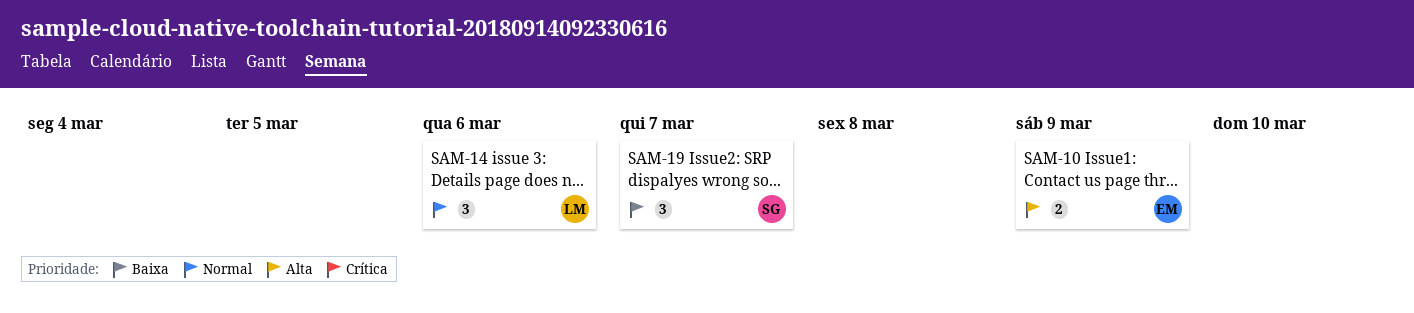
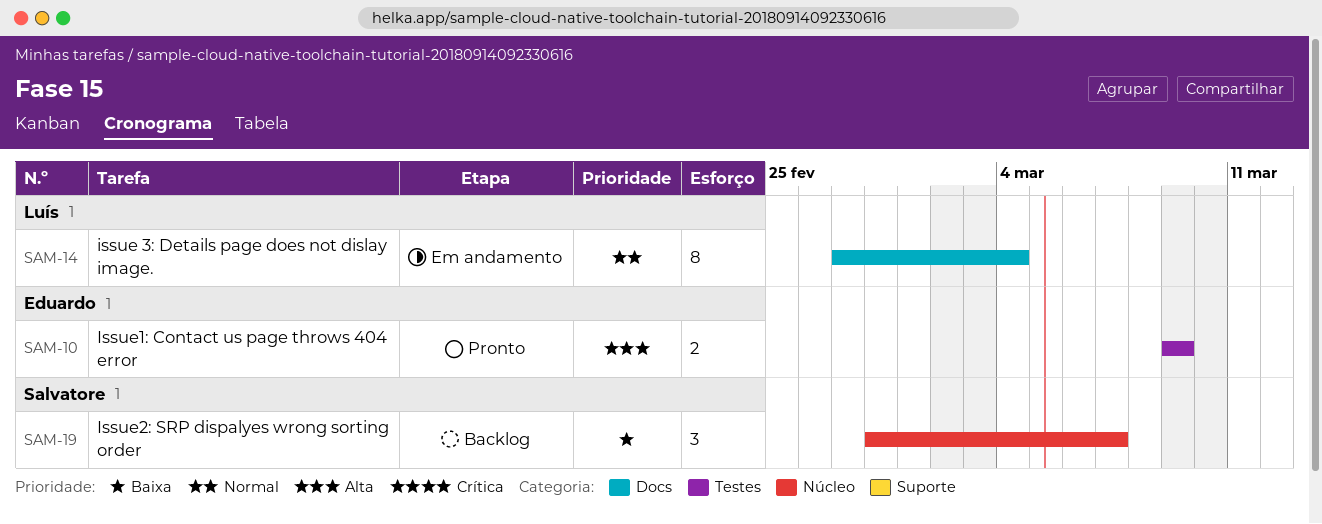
SAM-14, estimate: 3 -> 8
SAM-14, due: Mar 6 -> Mar 4

